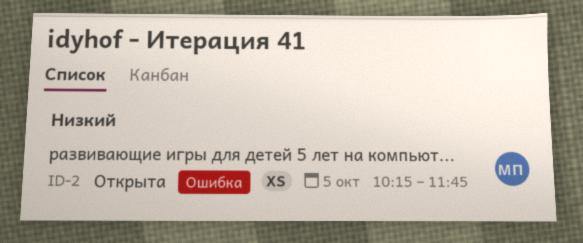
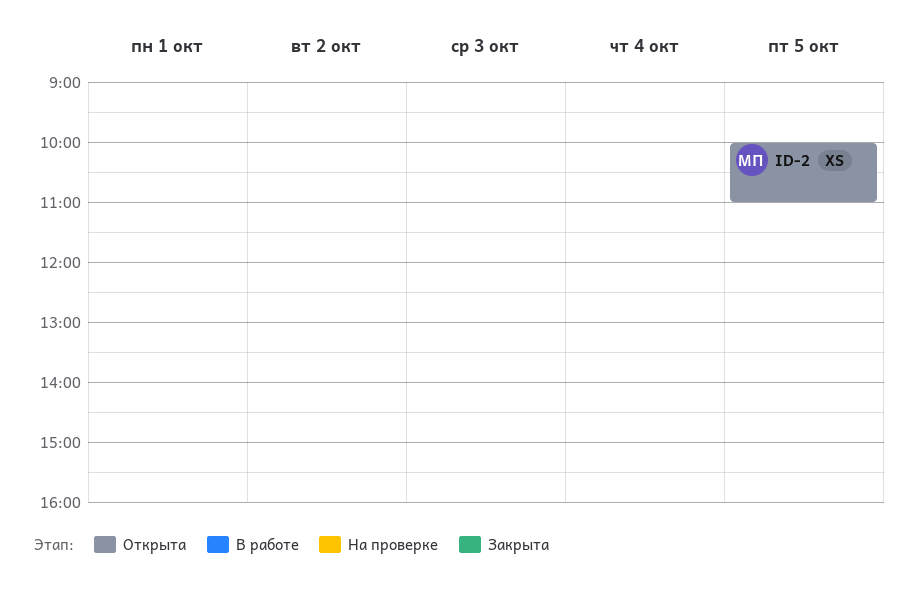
ID-2, begins: 10:15 -> 10:00
ID-2, ends: 11:45 -> 11:00

